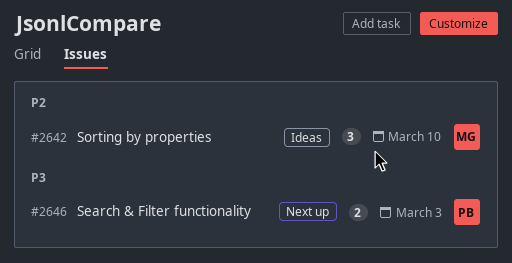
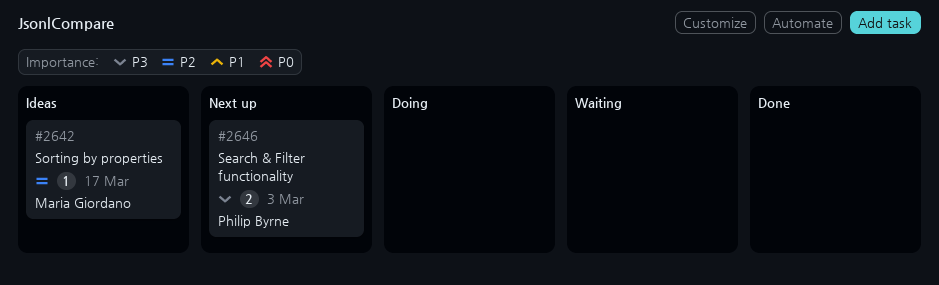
#2642, estimate: 3 -> 1
#2642, due: Mar 10 -> Mar 17

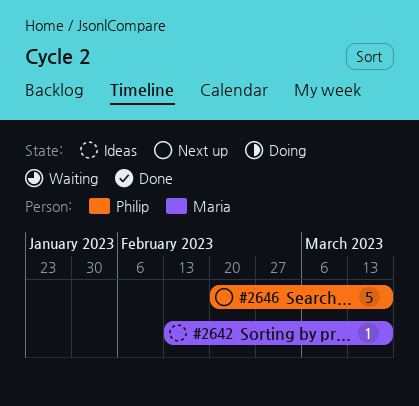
#2646, estimate: 2 -> 5
#2646, due: Mar 3 -> Mar 17

